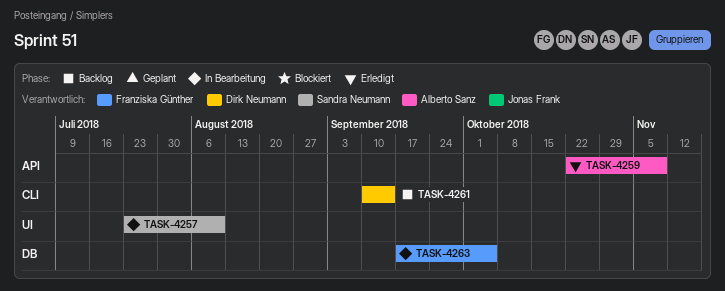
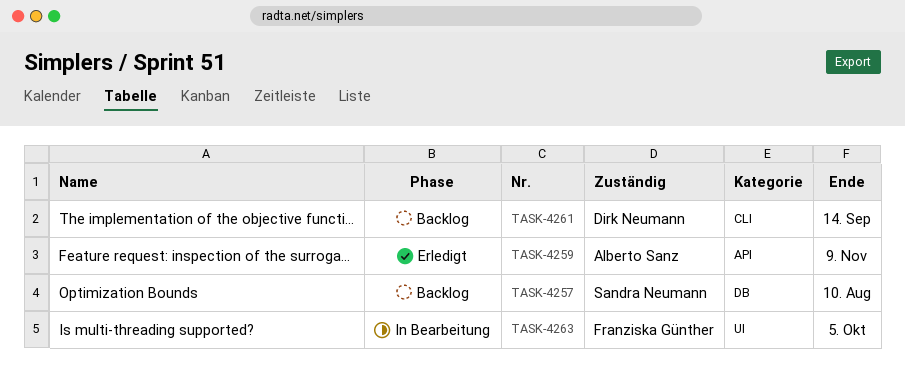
TASK-4257, status: In Bearbeitung -> Backlog
TASK-4257, label: UI -> DB
TASK-4263, label: DB -> UI

